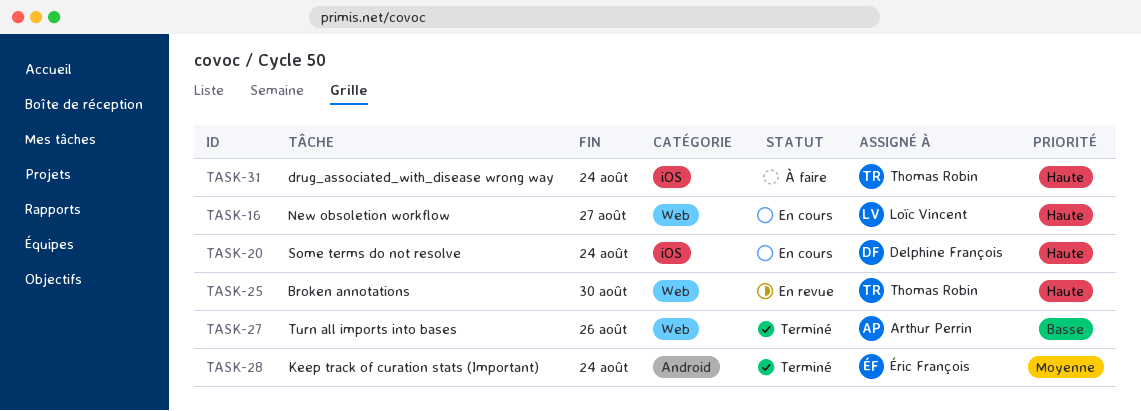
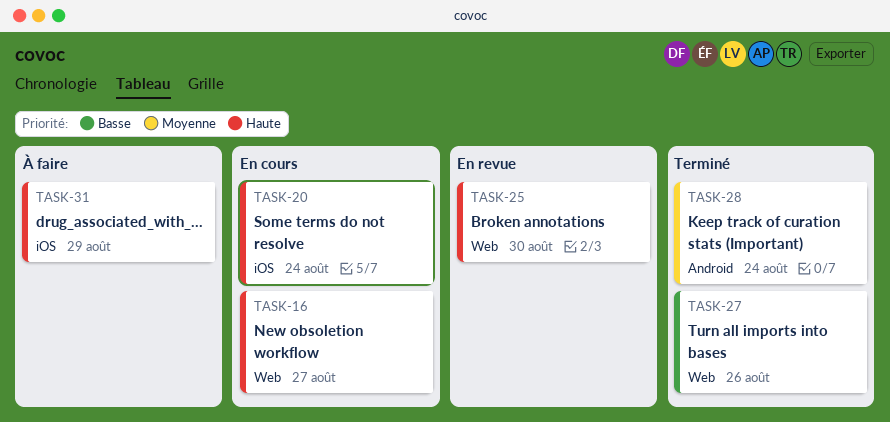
TASK-31, due: Aug 24 -> Aug 29

